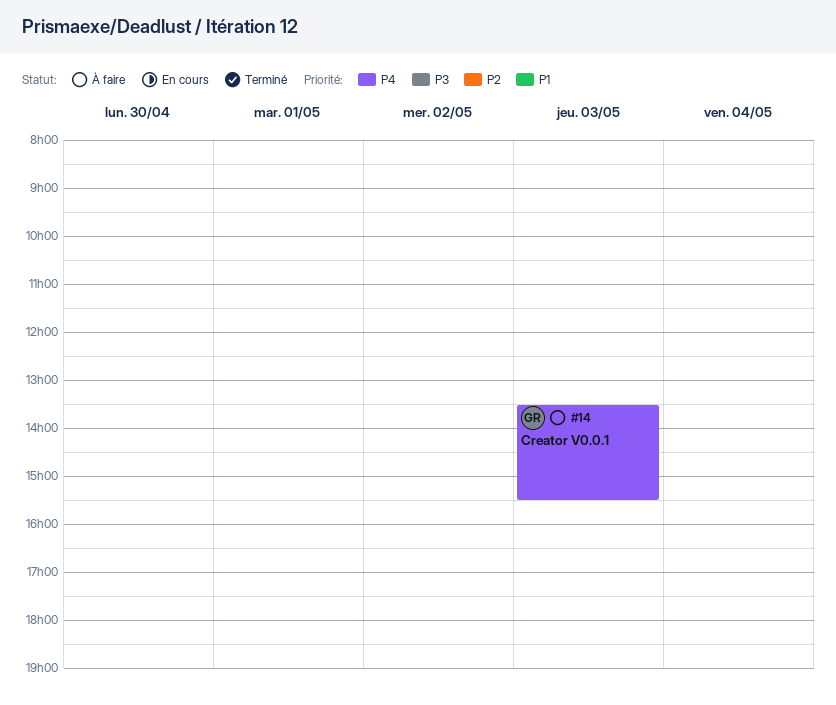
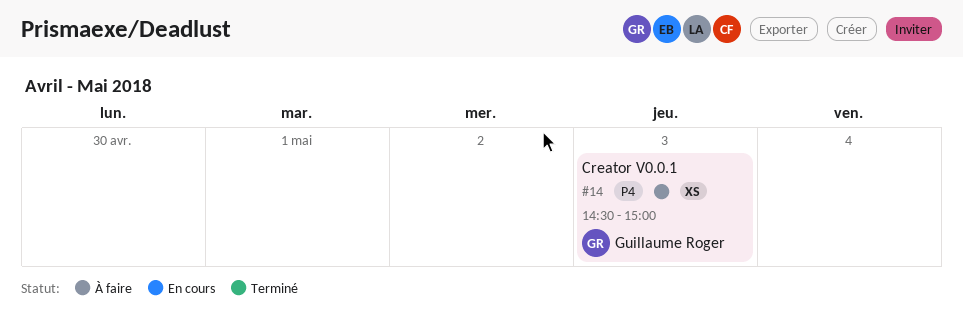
#14, begins: 13:30 -> 14:30
#14, ends: 15:30 -> 15:00

